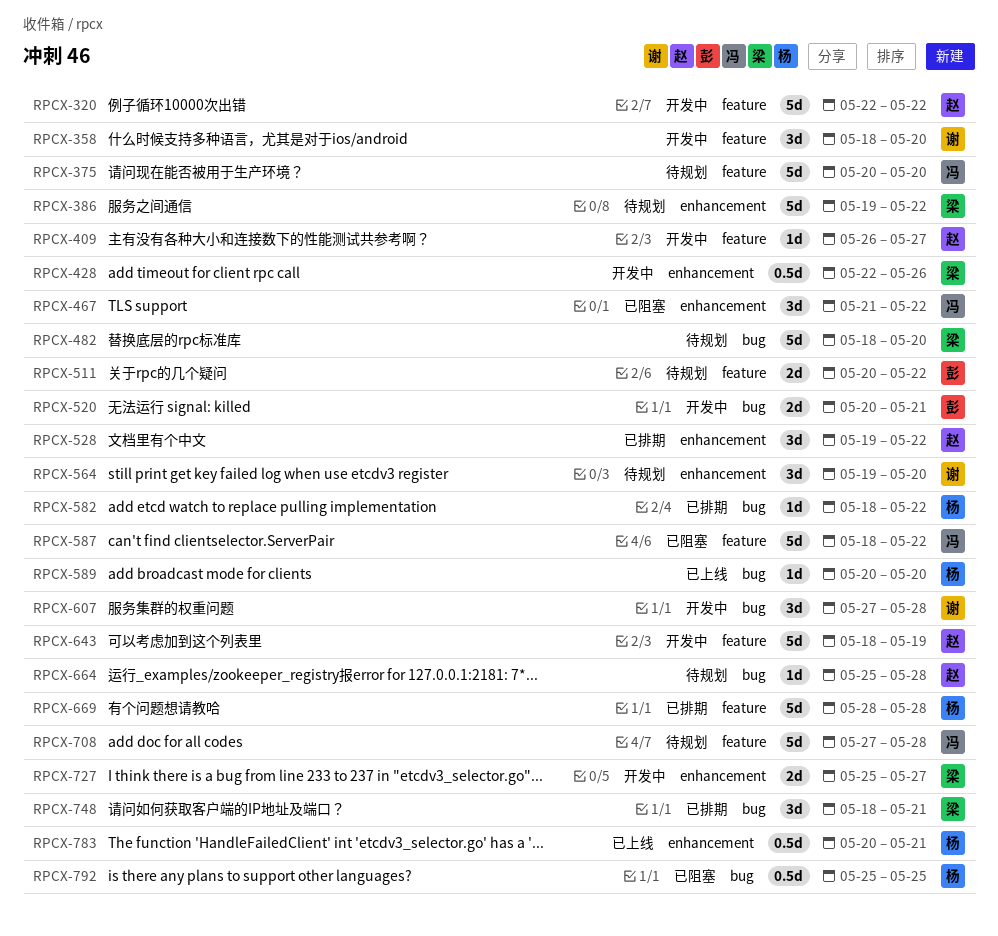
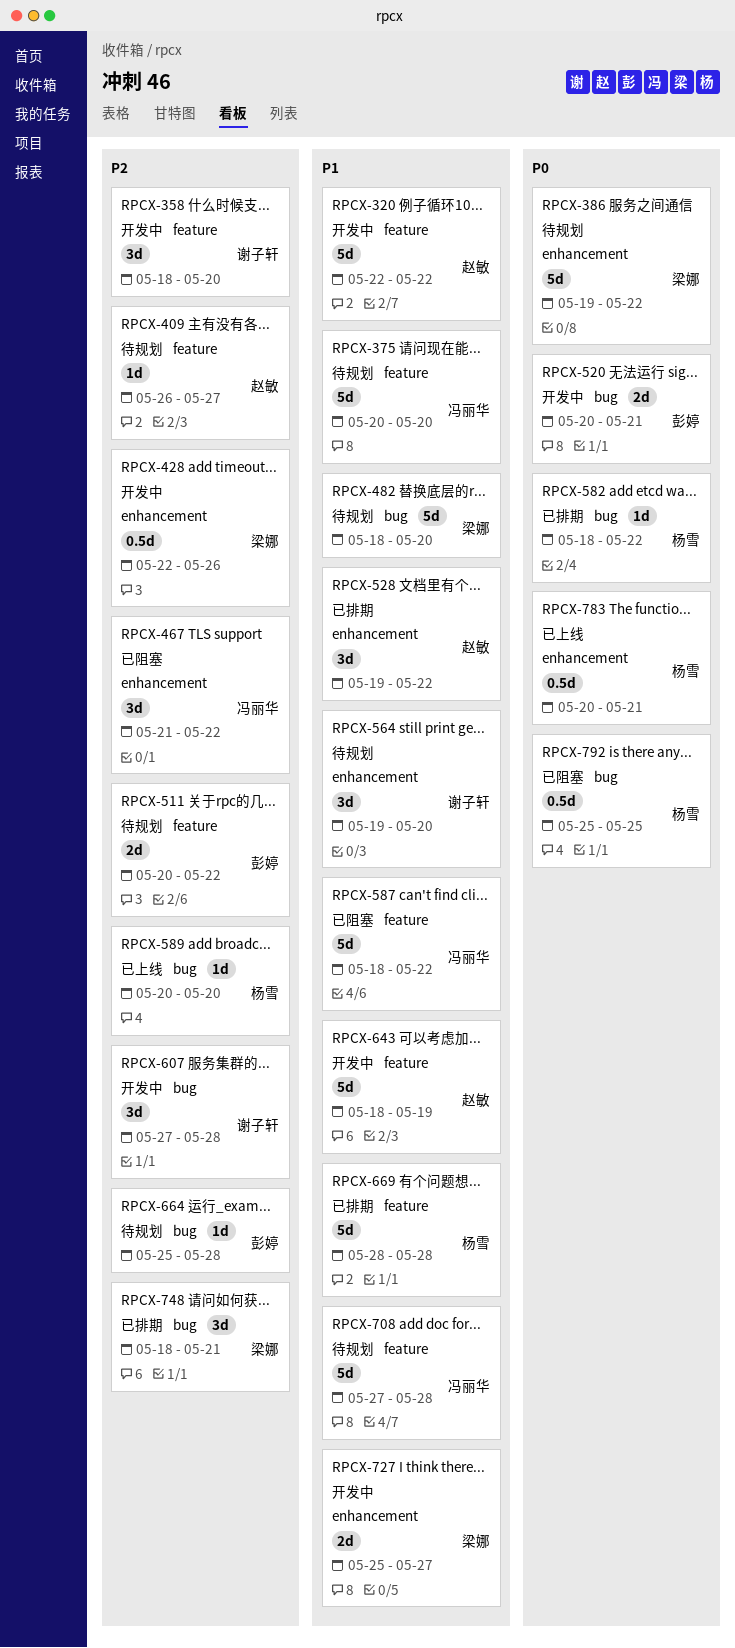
RPCX-409, status: 开发中 -> 待规划
RPCX-664, owner: 赵敏 -> 彭婷

